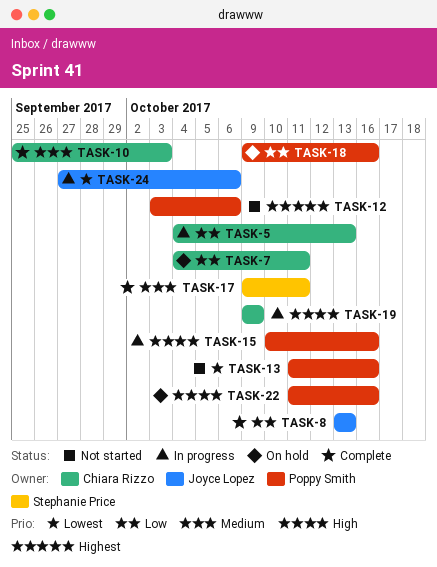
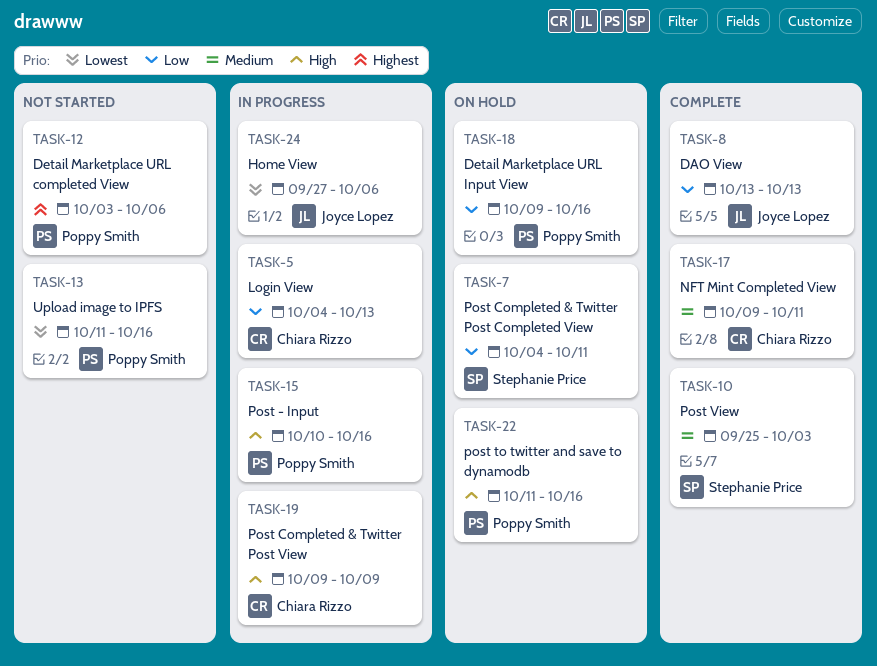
TASK-7, owner: Chiara Rizzo -> Stephanie Price
TASK-10, owner: Chiara Rizzo -> Stephanie Price
TASK-17, owner: Stephanie Price -> Chiara Rizzo

